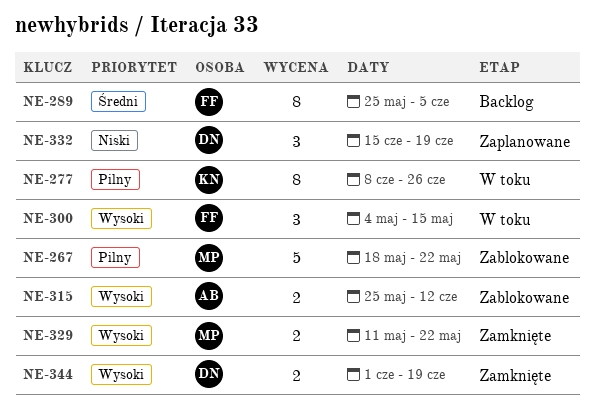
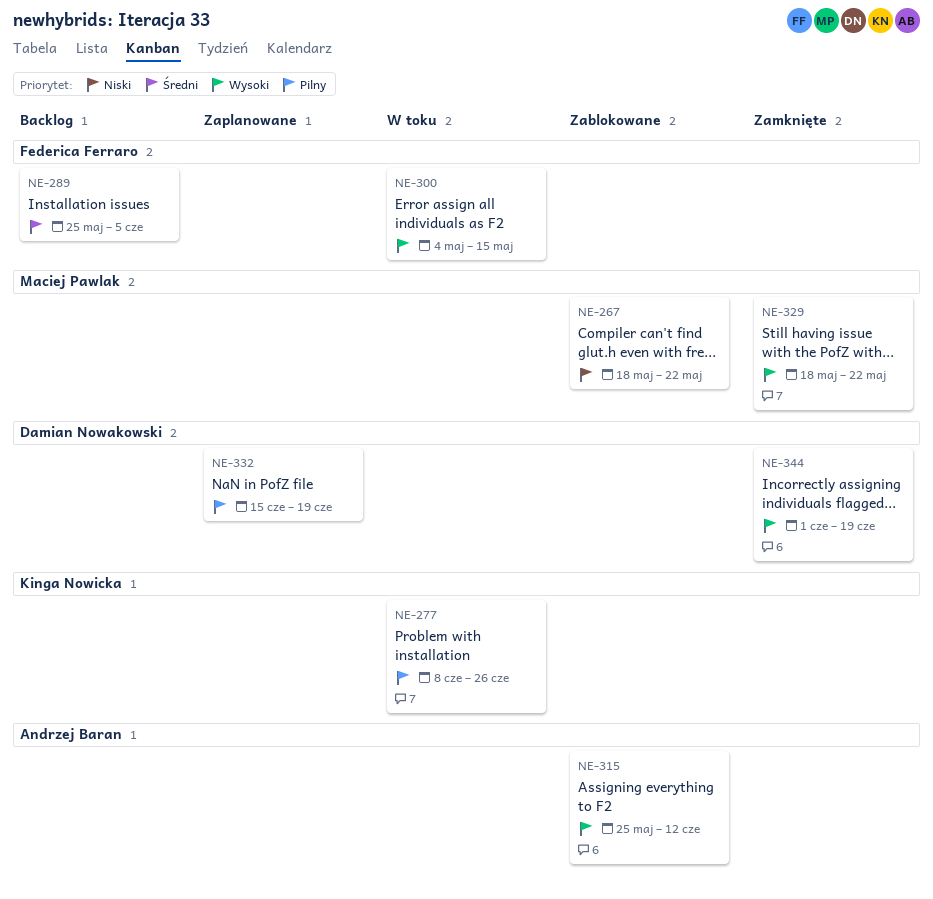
NE-267, priority: Pilny -> Niski
NE-329, start: May 11 -> May 18
NE-332, priority: Niski -> Pilny

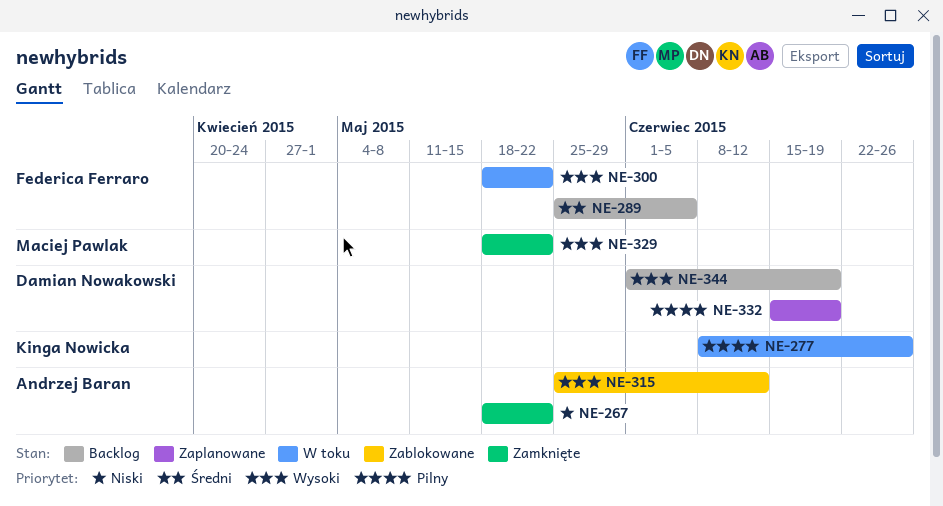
NE-267, status: Zablokowane -> Zamknięte
NE-267, owner: Maciej Pawlak -> Andrzej Baran
NE-300, start: May 4 -> May 18
NE-300, due: May 15 -> May 22
NE-344, status: Zamknięte -> Backlog

